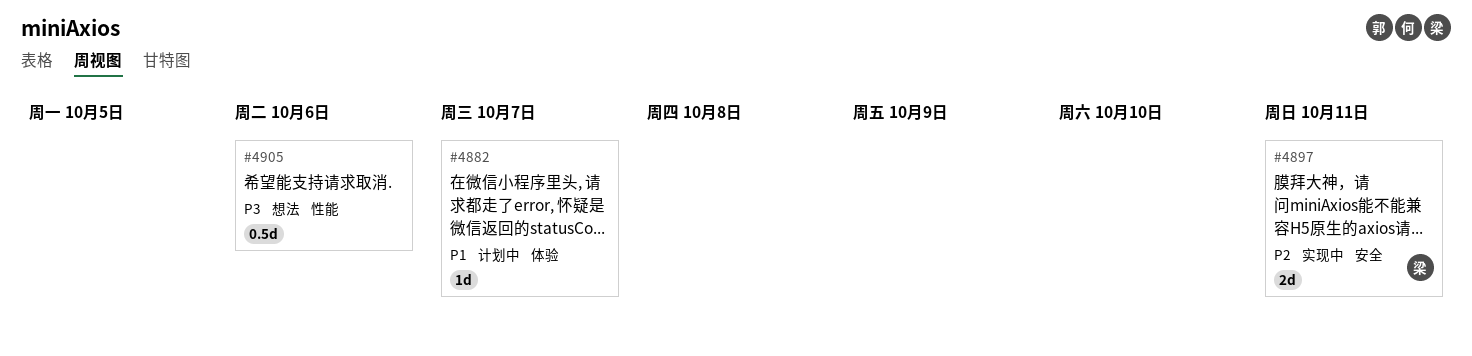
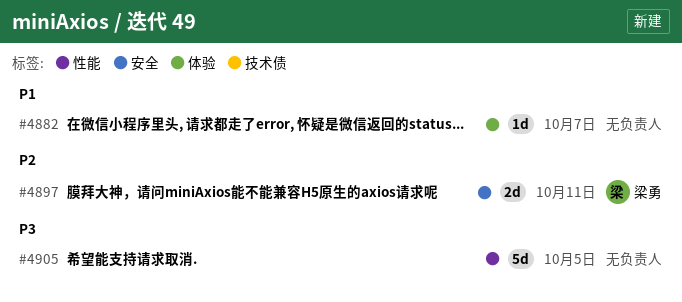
#4905, estimate: 0.5d -> 5d
#4905, due: Oct 6 -> Oct 5

